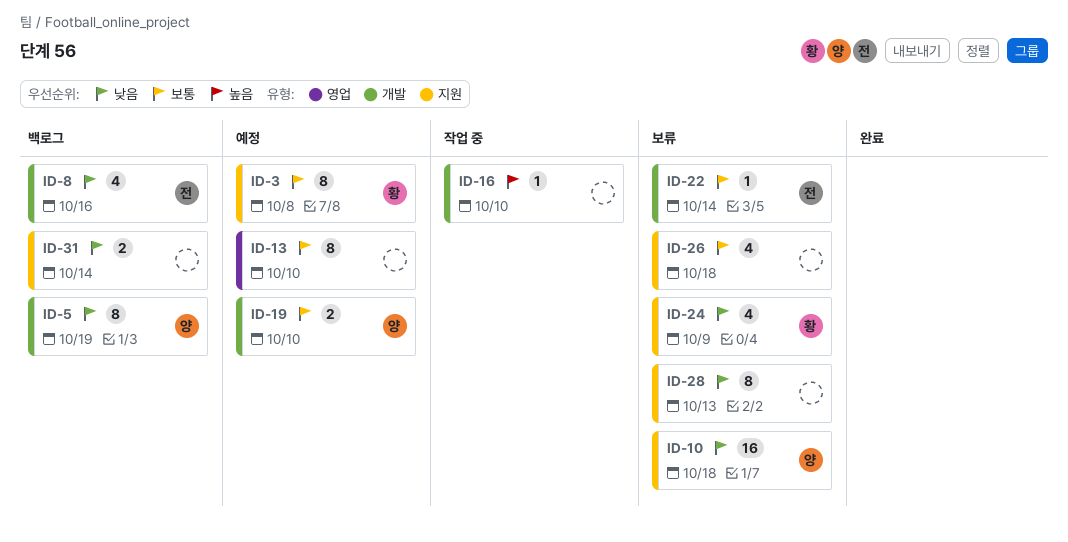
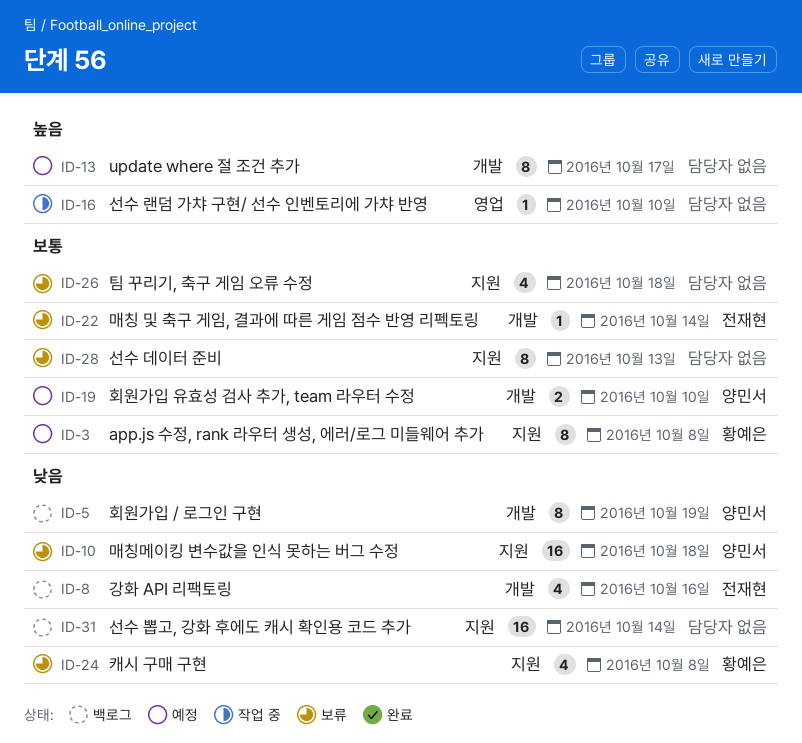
ID-13, priority: 보통 -> 높음
ID-13, label: 영업 -> 개발
ID-13, due: Oct 10 -> Oct 17
ID-16, label: 개발 -> 영업
ID-24, due: Oct 9 -> Oct 8
ID-28, priority: 낮음 -> 보통
ID-31, estimate: 2 -> 16

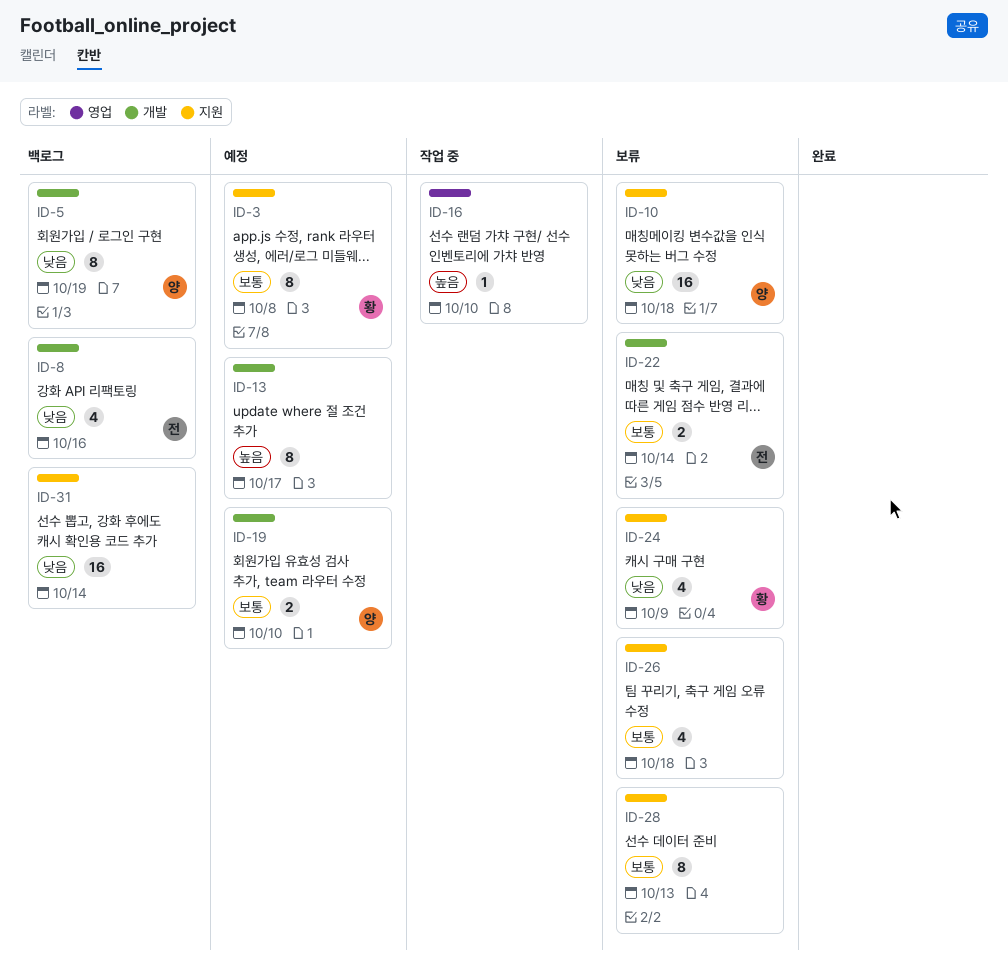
ID-22, estimate: 1 -> 2
ID-24, due: Oct 8 -> Oct 9

